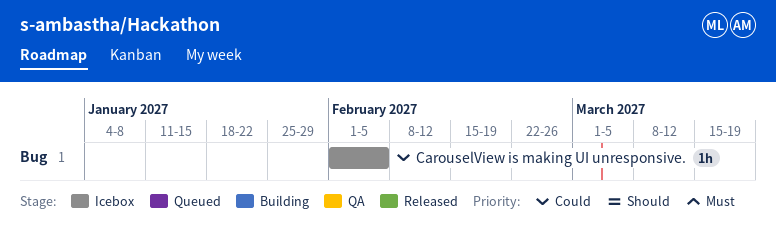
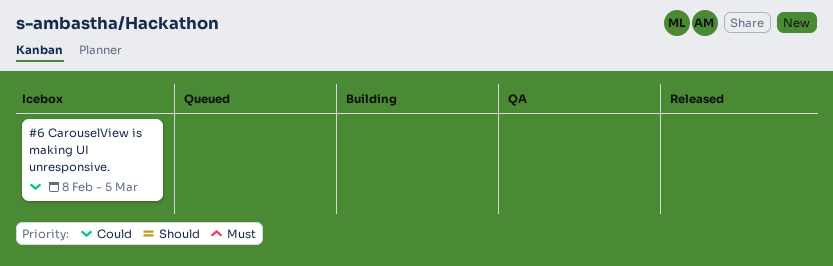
CarouselView is making UI unresponsive., start: Feb 1 -> Feb 8
CarouselView is making UI unresponsive., due: Feb 5 -> Mar 5

